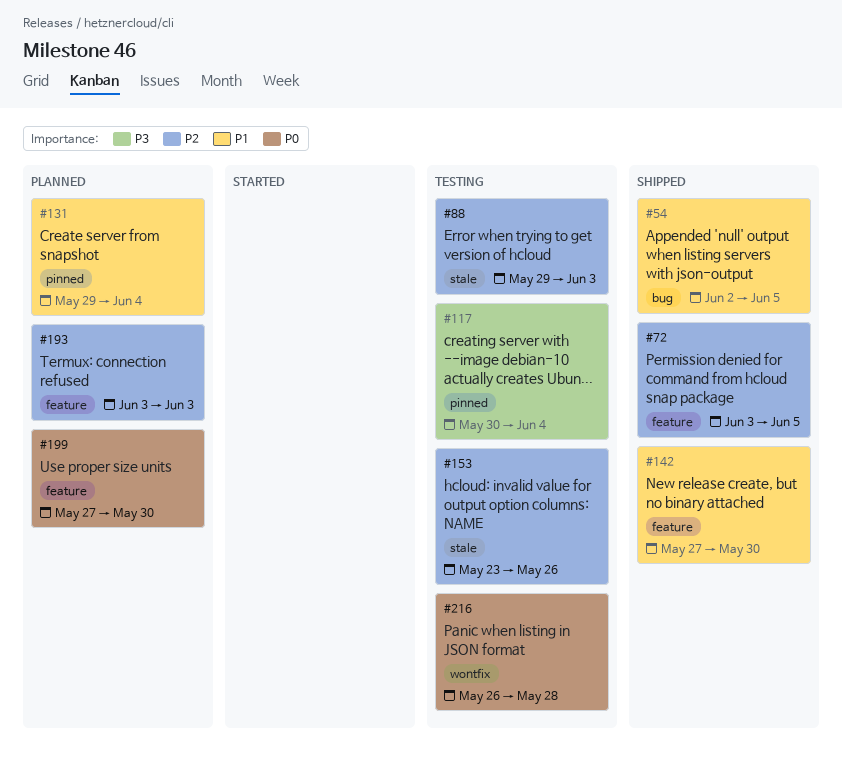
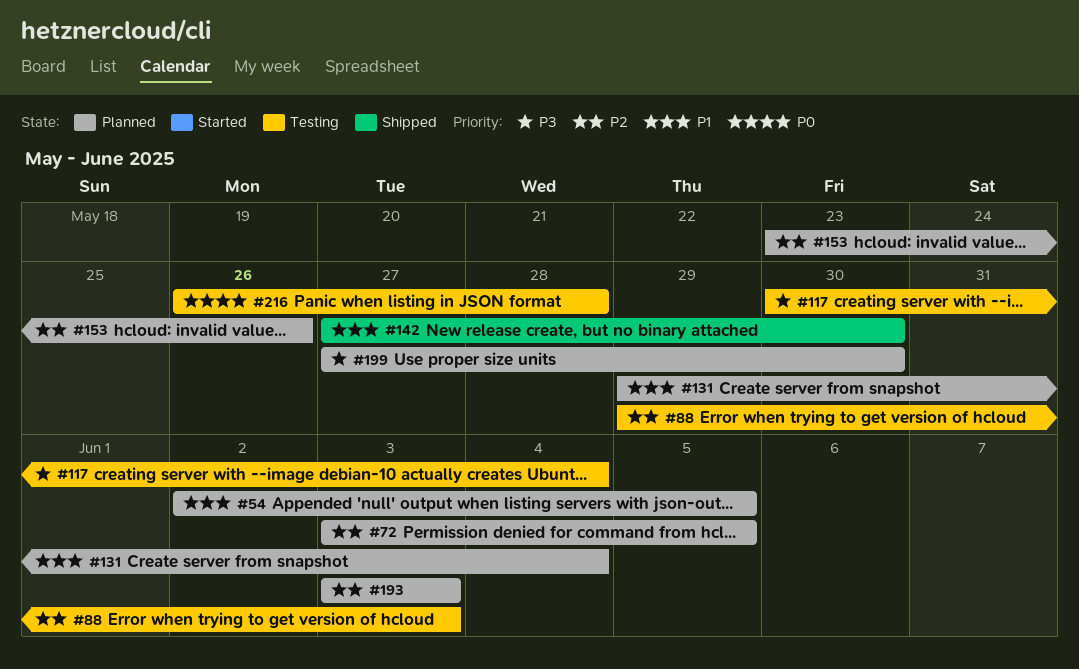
#54, status: Shipped -> Planned
#72, status: Shipped -> Planned
#153, status: Testing -> Planned
#199, priority: P0 -> P3

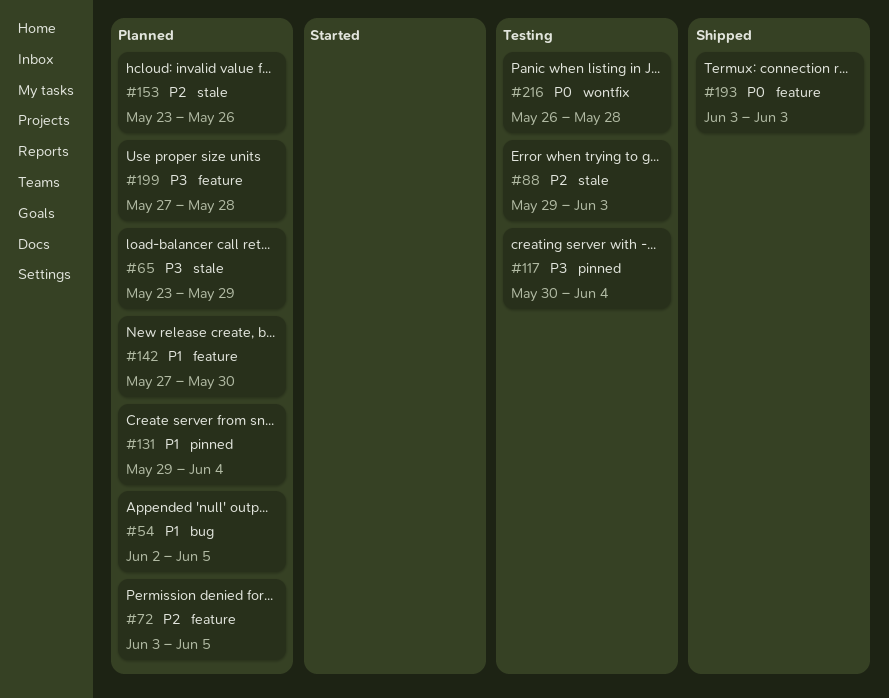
#65: none -> present
#142, status: Shipped -> Planned
#193, status: Planned -> Shipped
#193, priority: P2 -> P0
#199, due: May 30 -> May 28

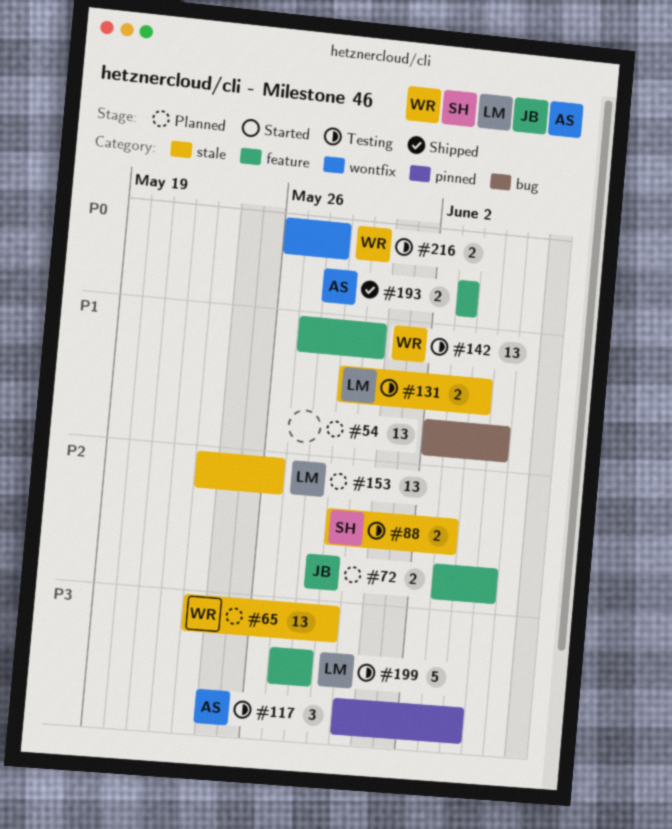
#131, status: Planned -> Testing
#131, label: pinned -> stale
#142, status: Planned -> Testing
#199, status: Planned -> Testing

